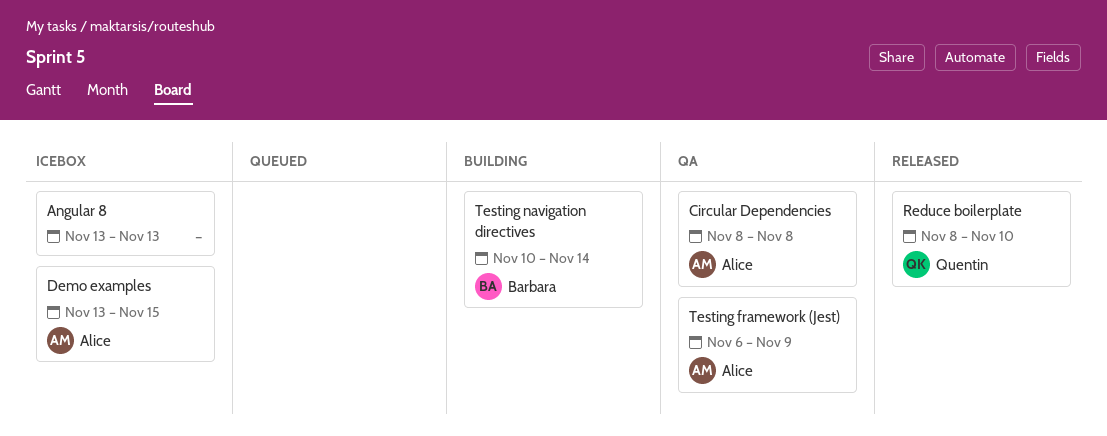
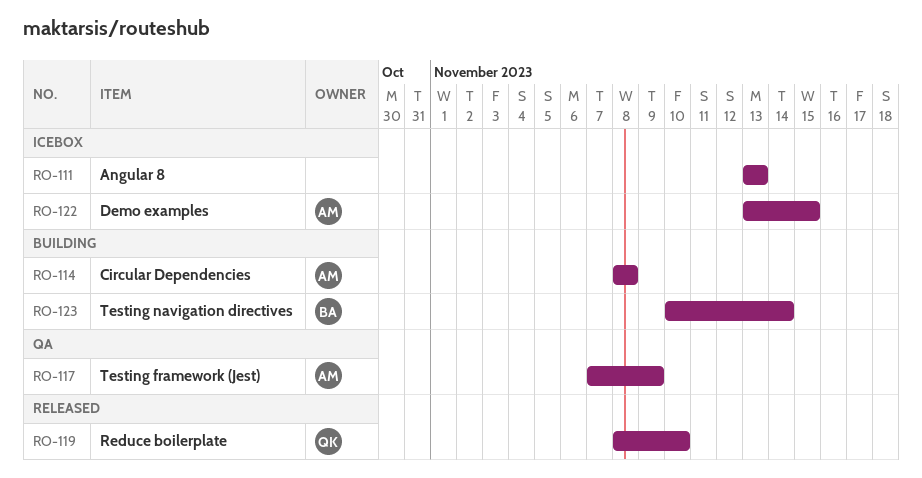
Circular Dependencies, status: QA -> Building
Testing framework (Jest), start: Nov 6 -> Nov 7

